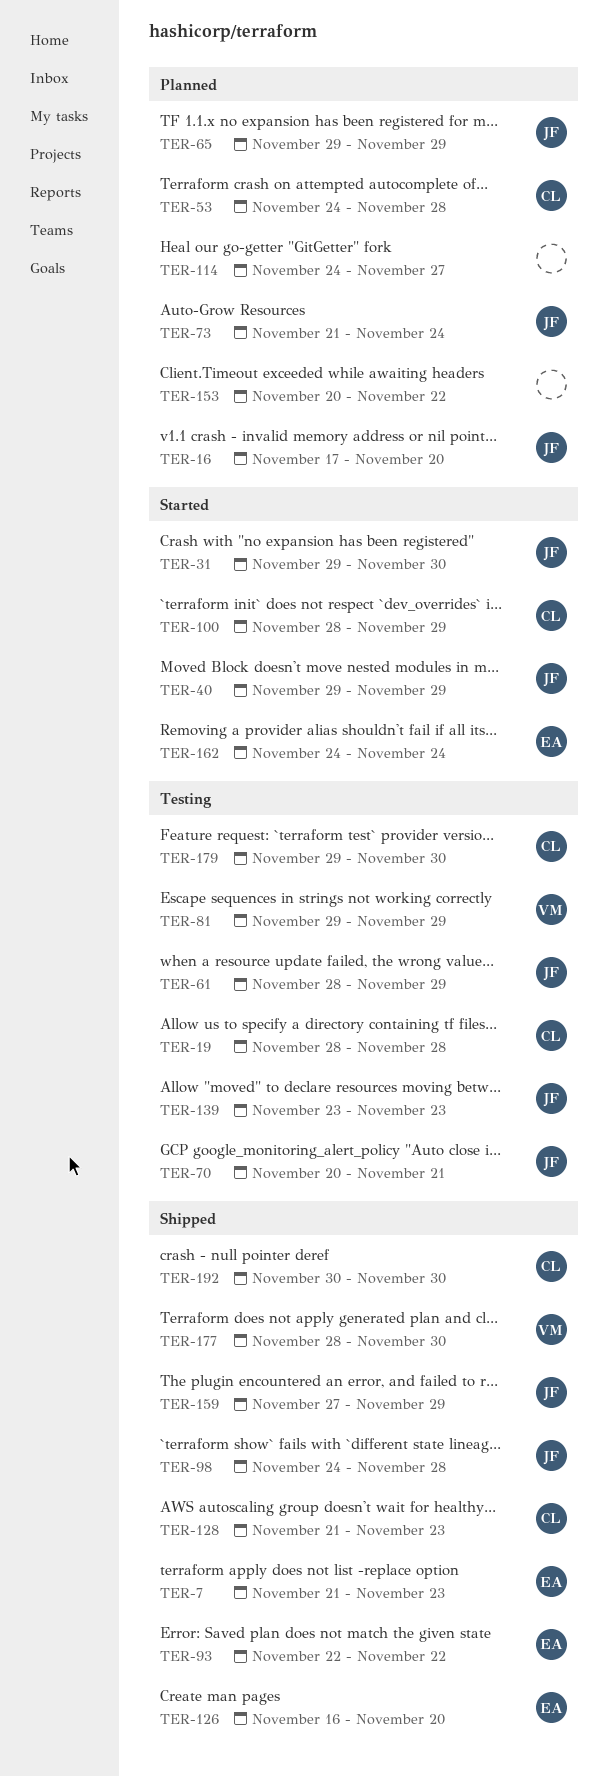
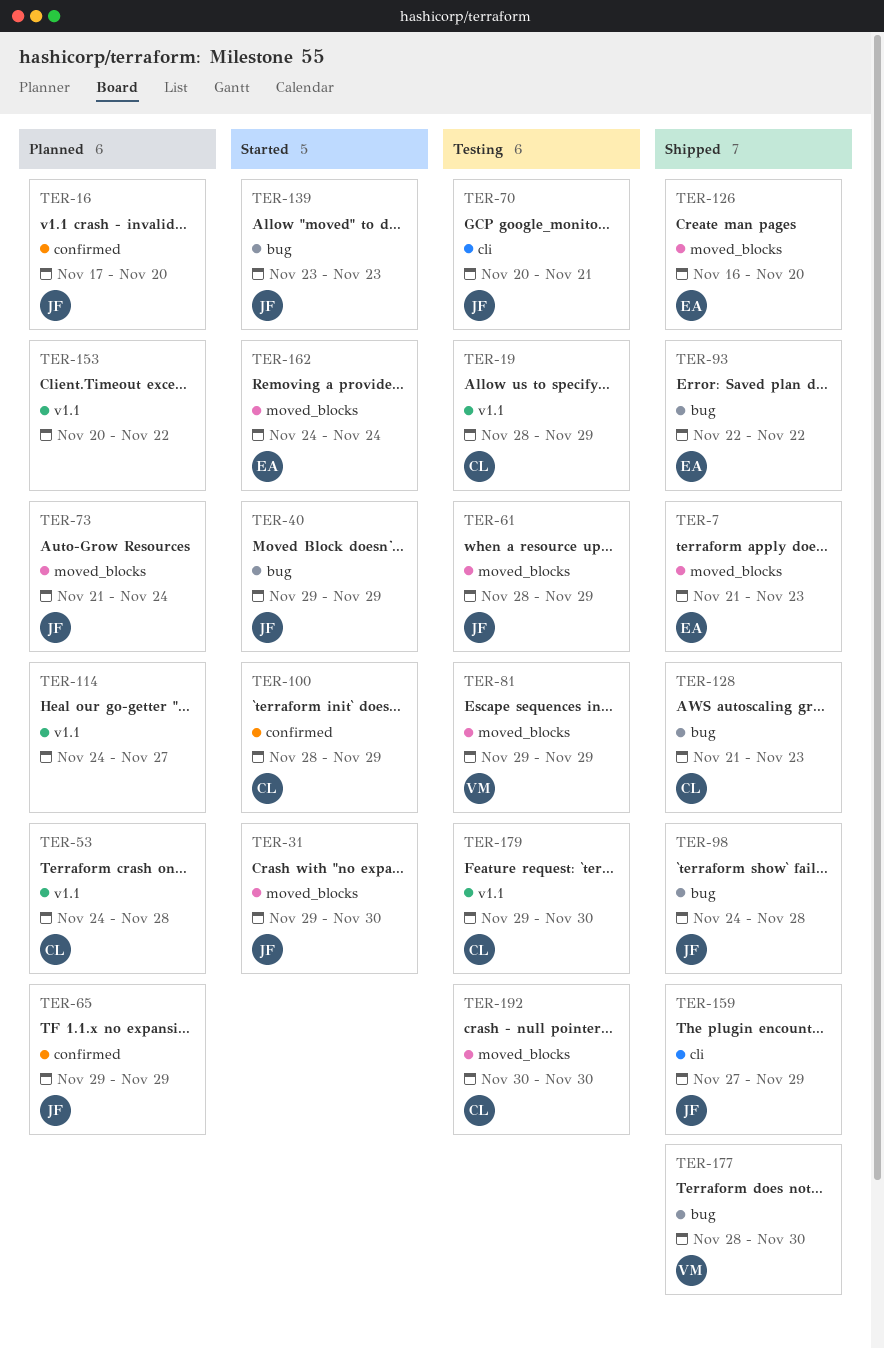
TER-19, due: Nov 28 -> Nov 29
TER-139, status: Testing -> Started
TER-192, status: Shipped -> Testing

